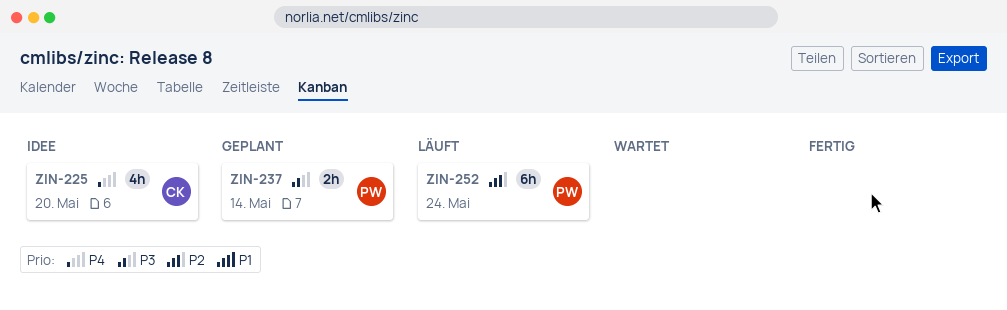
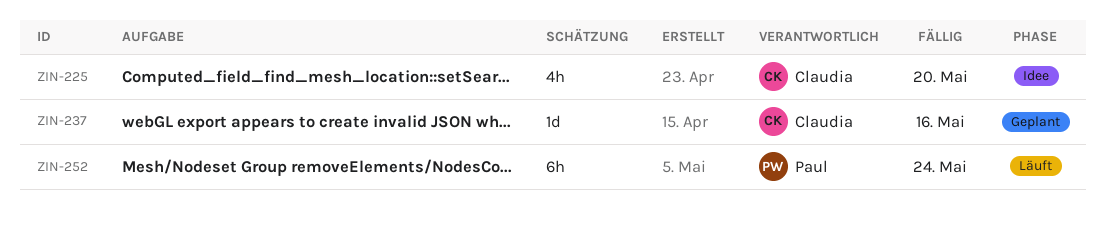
ZIN-237, owner: Paul -> Claudia
ZIN-237, estimate: 2h -> 1d
ZIN-237, due: May 14 -> May 16

